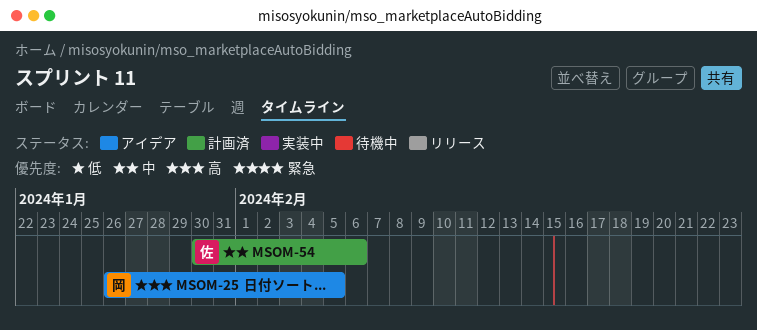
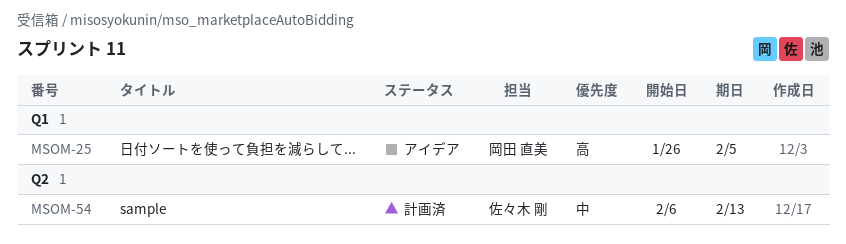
MSOM-54, start: Jan 30 -> Feb 6
MSOM-54, due: Feb 6 -> Feb 13

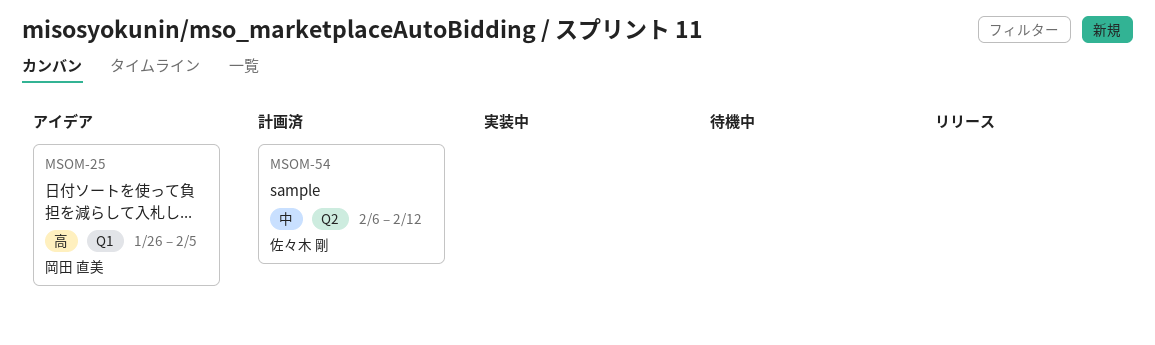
MSOM-54, due: Feb 13 -> Feb 12

